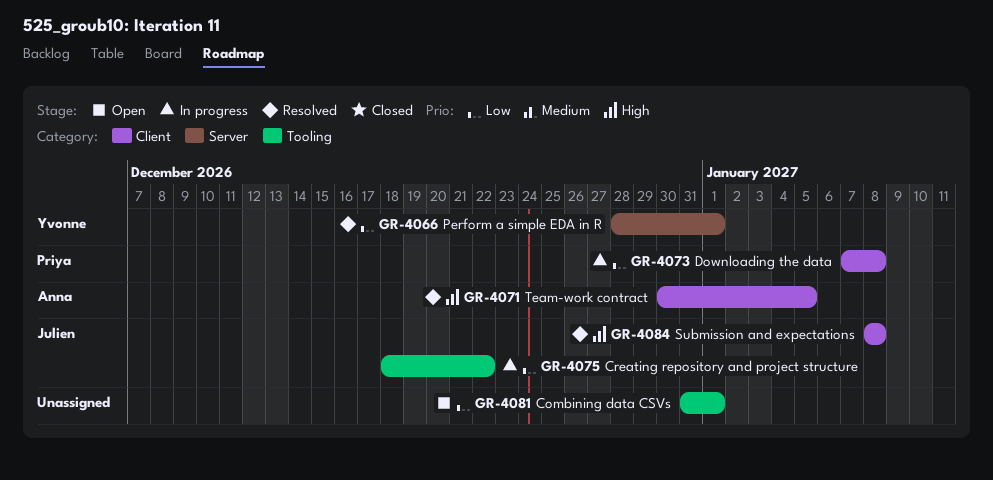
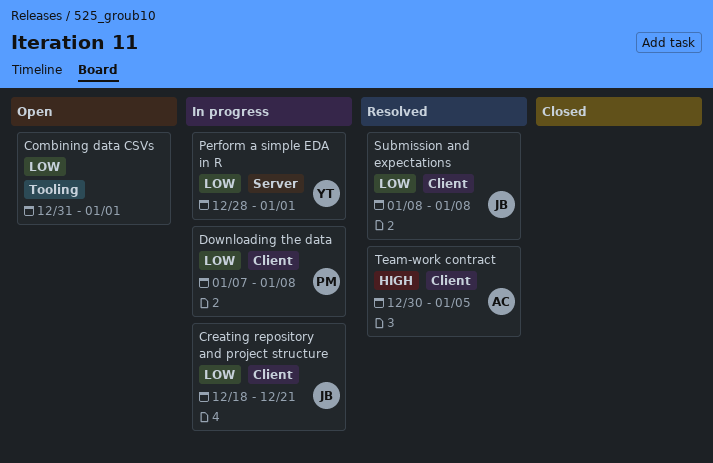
Creating repository and project structure, label: Tooling -> Client
Creating repository and project structure, due: Dec 22 -> Dec 21
Perform a simple EDA in R, status: Resolved -> In progress
Submission and expectations, priority: High -> Low

